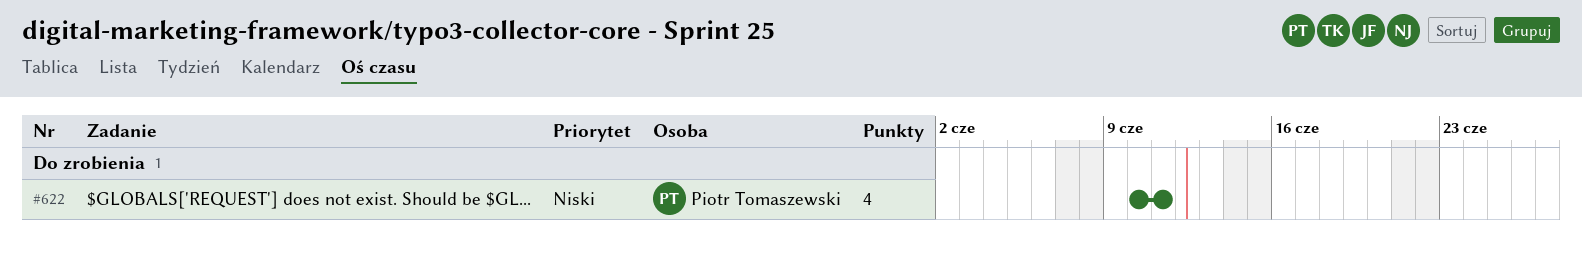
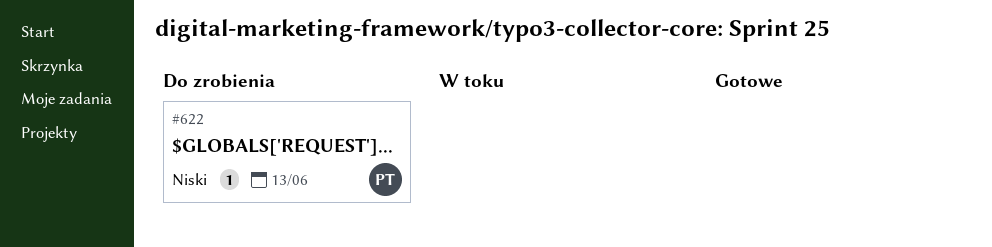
#622, estimate: 4 -> 1
#622, due: Jun 11 -> Jun 13

